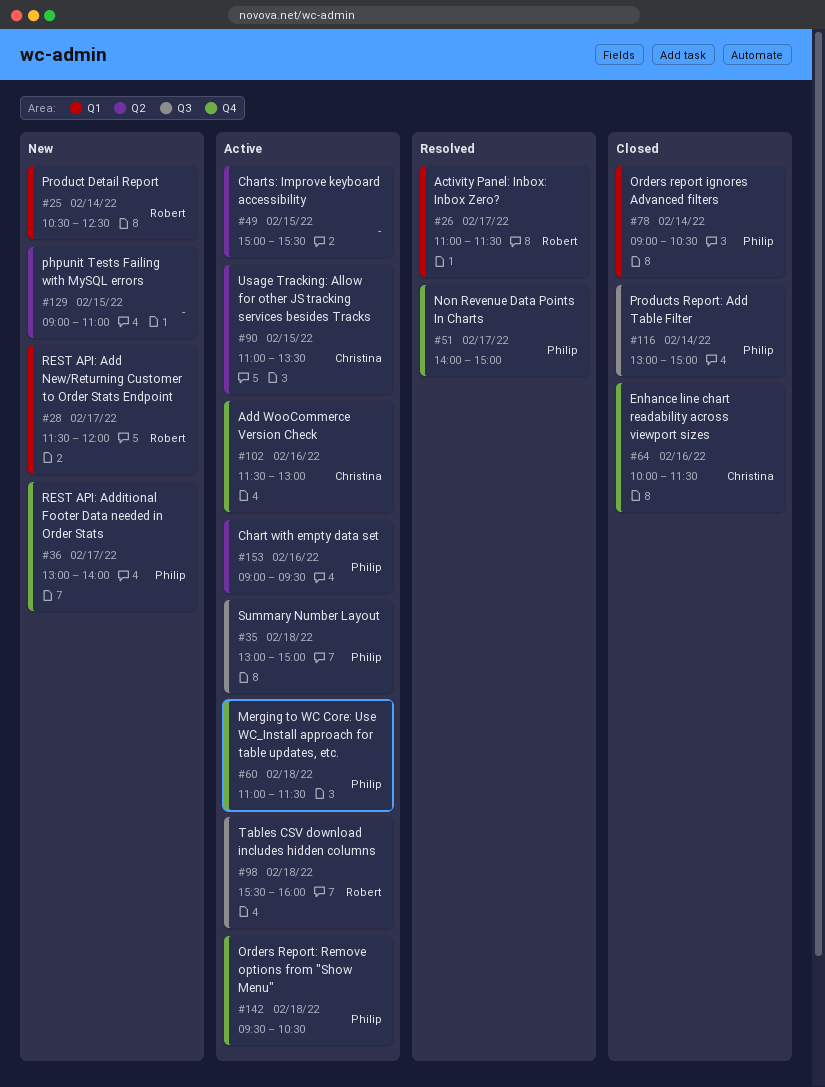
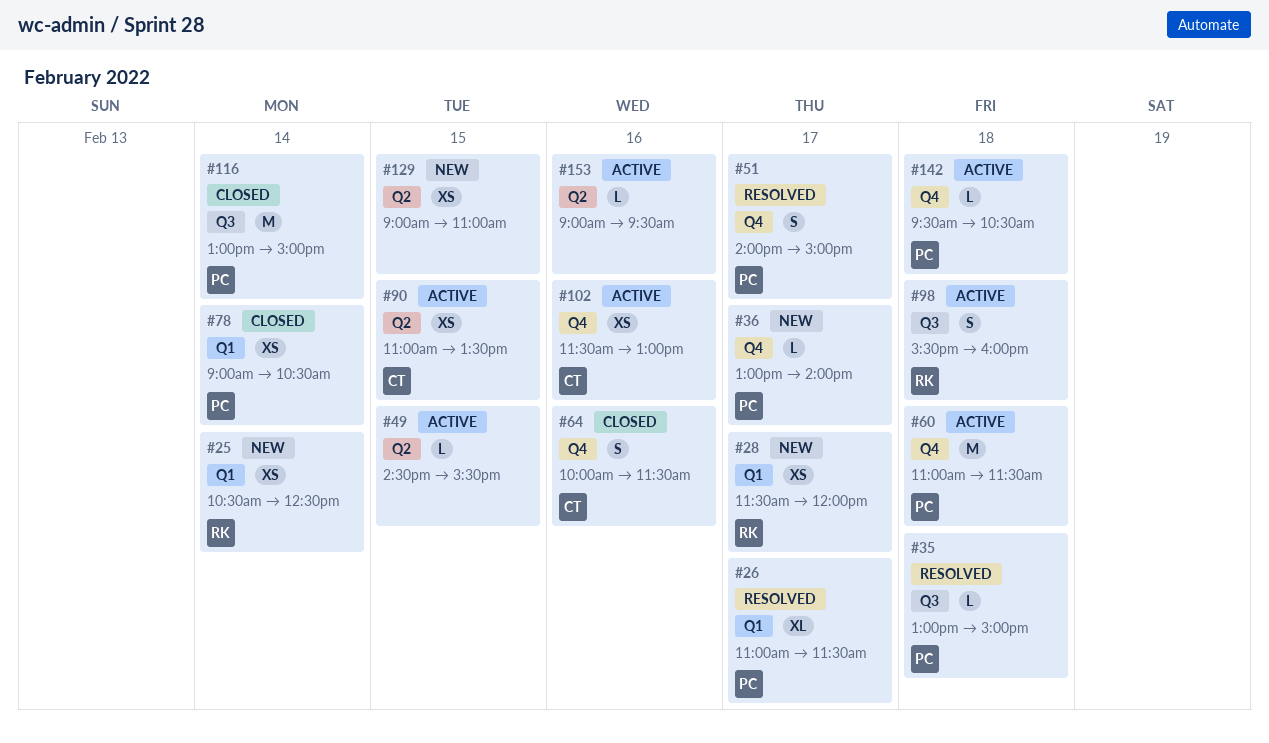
#26, owner: Robert -> Philip
#35, status: Active -> Resolved
#49, begins: 15:00 -> 14:30
#153, owner: Philip -> none

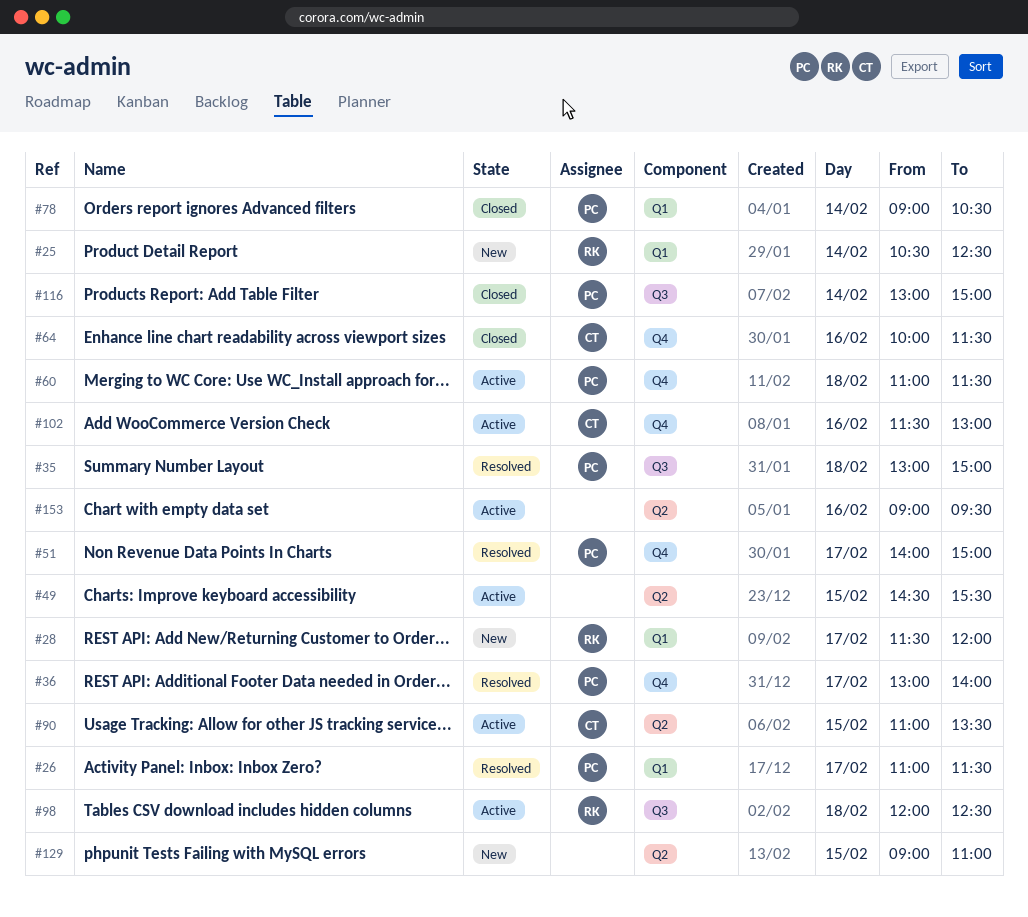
#36, status: New -> Resolved
#98, begins: 15:30 -> 12:00
#98, ends: 16:00 -> 12:30
#142: present -> none

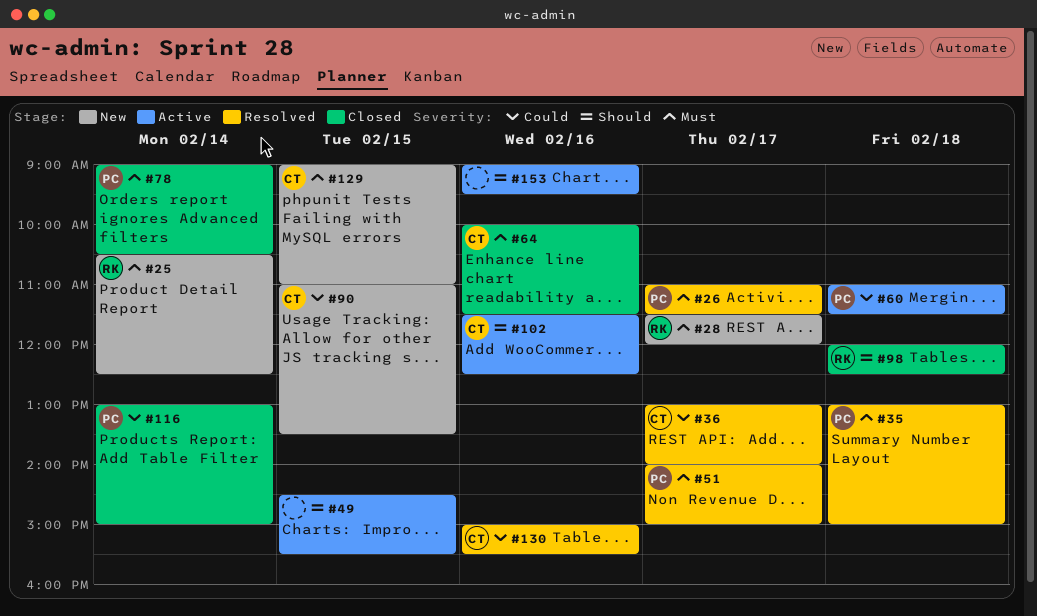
#36, owner: PC -> CT
#90, status: Active -> New
#98, status: Active -> Closed
#102, ends: 13:00 -> 12:30
#129, owner: none -> CT
#130: none -> present

